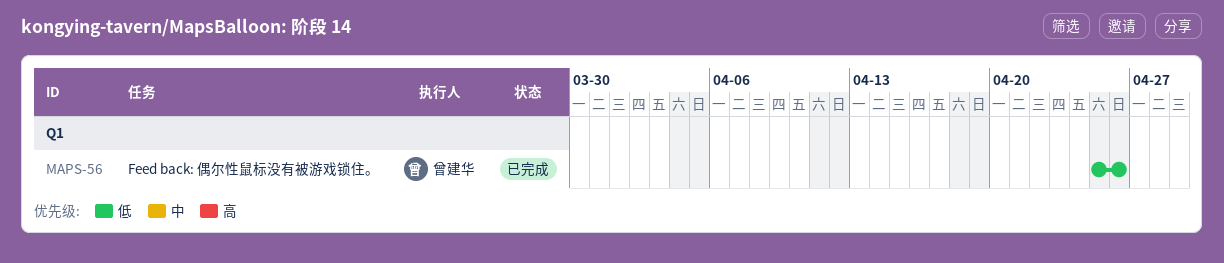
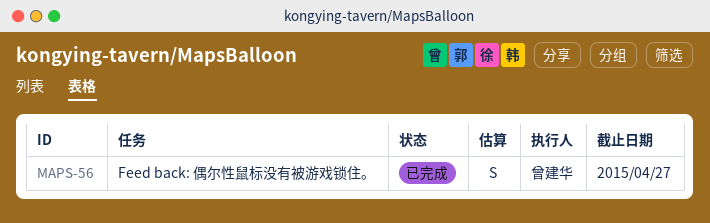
MAPS-56, due: Apr 26 -> Apr 27

